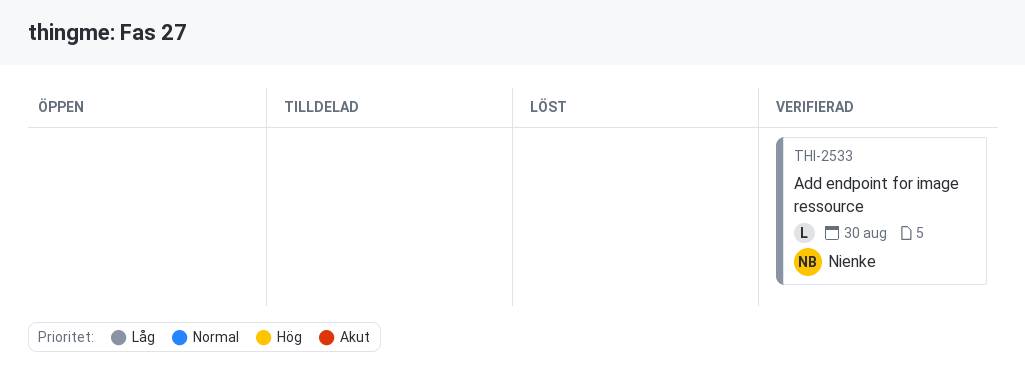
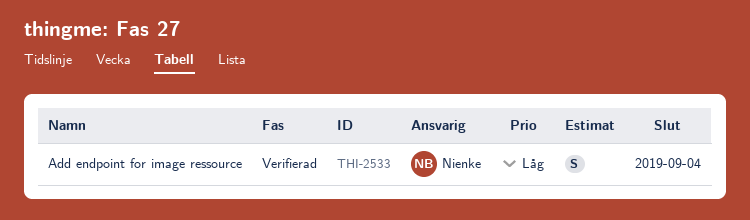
THI-2533, estimate: L -> S
THI-2533, due: Aug 30 -> Sep 4

